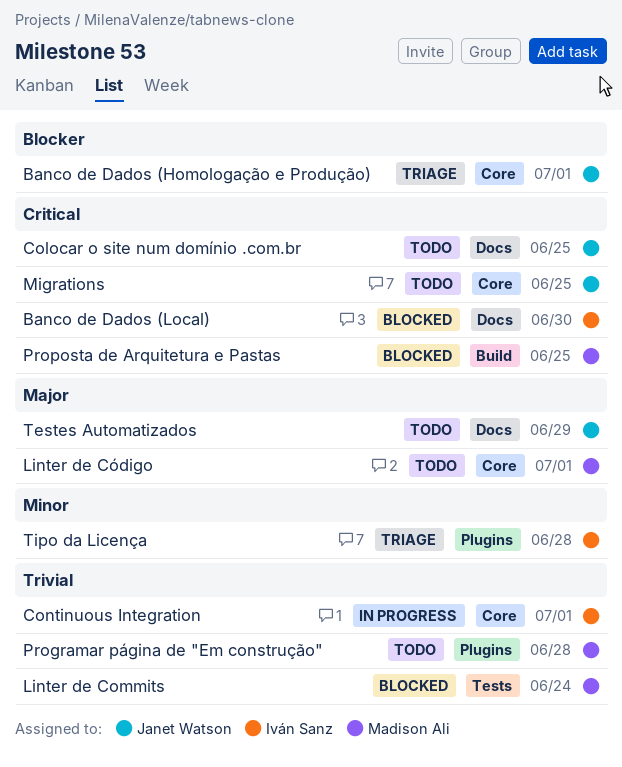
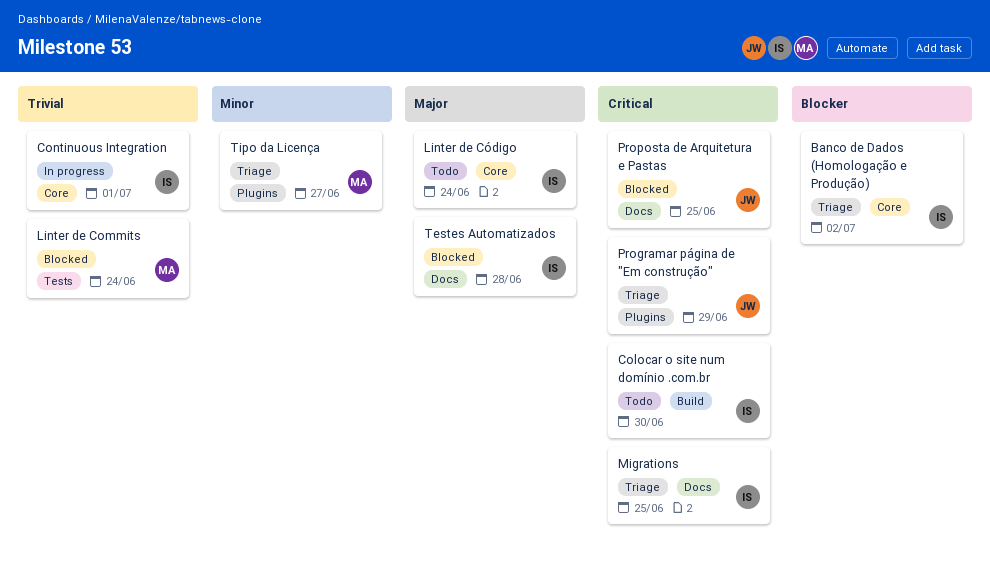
Banco de Dados (Homologação e Produção), owner: Janet Watson -> Iván Sanz
Banco de Dados (Homologação e Produção), due: Jul 1 -> Jul 2
Banco de Dados (Local): present -> none
Colocar o site num domínio .com.br, owner: Janet Watson -> Iván Sanz
Colocar o site num domínio .com.br, label: Docs -> Build
Colocar o site num domínio .com.br, due: Jun 25 -> Jun 30
Linter de Código, owner: Madison Ali -> Iván Sanz
Linter de Código, due: Jul 1 -> Jun 24
Migrations, status: Todo -> Triage
Migrations, owner: Janet Watson -> Iván Sanz
Migrations, label: Core -> Docs
Programar página de "Em construção", status: Todo -> Triage
Programar página de "Em construção", owner: Madison Ali -> Janet Watson
Programar página de "Em construção", priority: Trivial -> Critical
Programar página de "Em construção", due: Jun 28 -> Jun 29
Proposta de Arquitetura e Pastas, owner: Madison Ali -> Janet Watson
Proposta de Arquitetura e Pastas, label: Build -> Docs
Testes Automatizados, status: Todo -> Blocked
Testes Automatizados, owner: Janet Watson -> Iván Sanz
Testes Automatizados, due: Jun 29 -> Jun 28
Tipo da Licença, owner: Iván Sanz -> Madison Ali
Tipo da Licença, due: Jun 28 -> Jun 27

